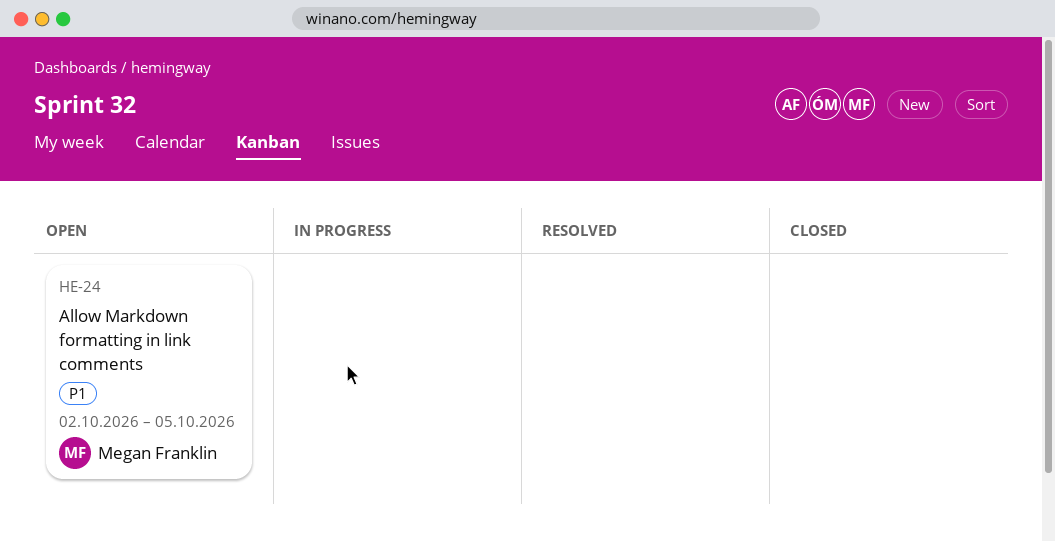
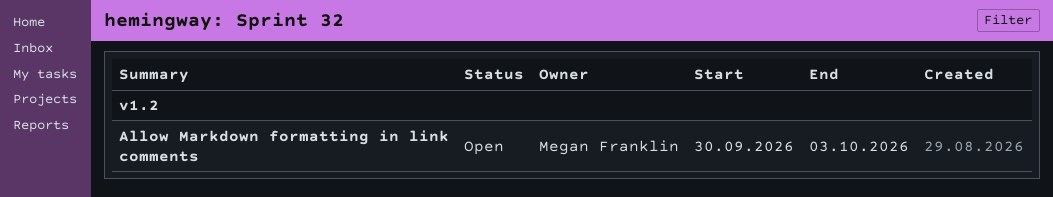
Allow Markdown formatting in link comments, start: Oct 2 -> Sep 30
Allow Markdown formatting in link comments, due: Oct 5 -> Oct 3

